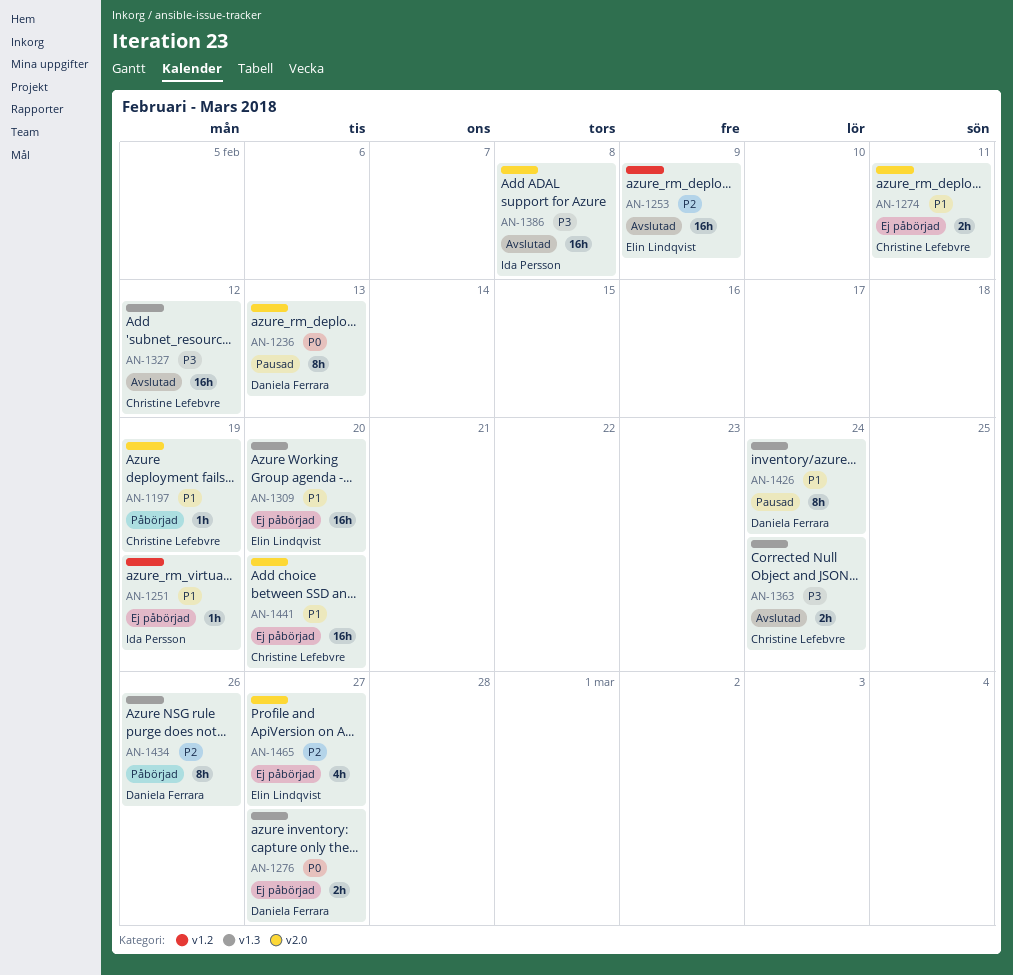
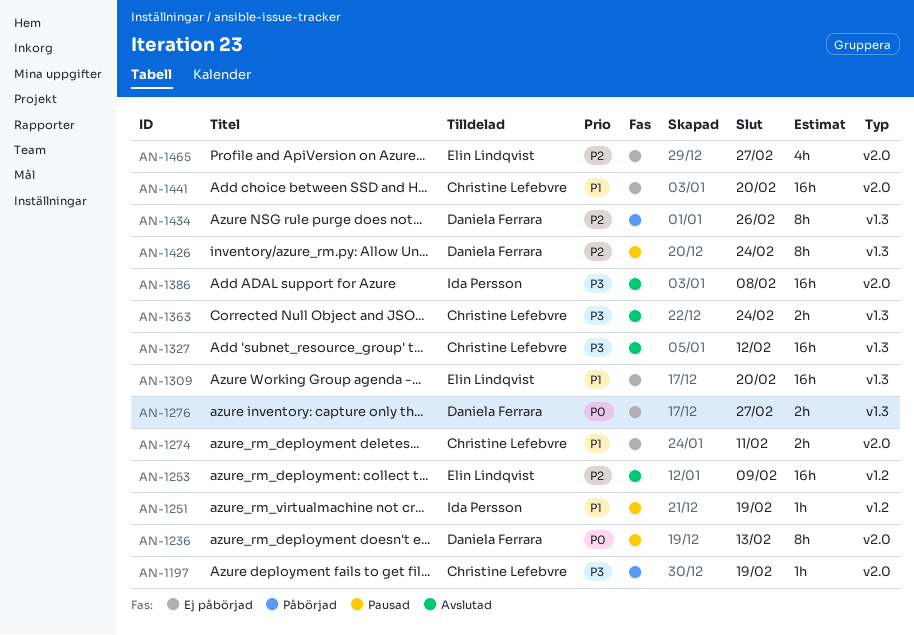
AN-1197, priority: P1 -> P3
AN-1251, status: Ej påbörjad -> Pausad
AN-1426, priority: P1 -> P2

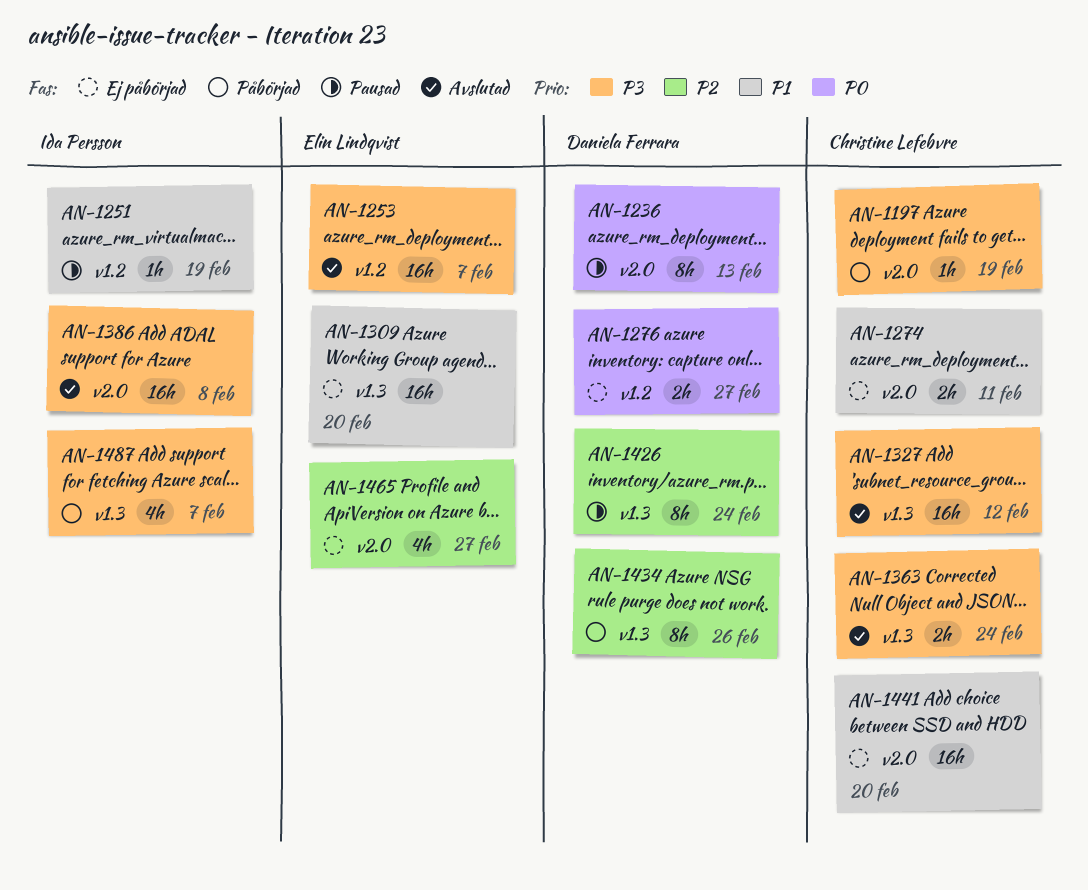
AN-1253, priority: P2 -> P3
AN-1253, due: Feb 9 -> Feb 7
AN-1276, label: v1.3 -> v1.2
AN-1487: none -> present

